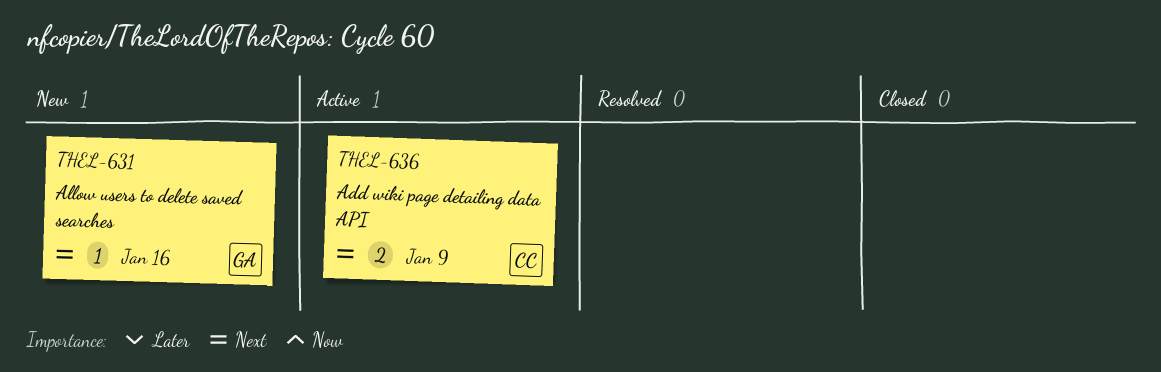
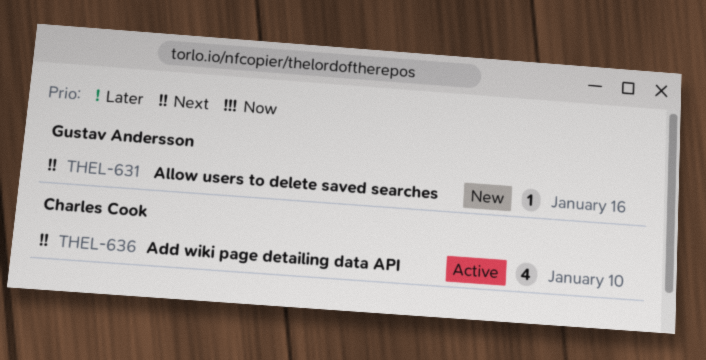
THEL-636, estimate: 2 -> 4
THEL-636, due: Jan 9 -> Jan 10

